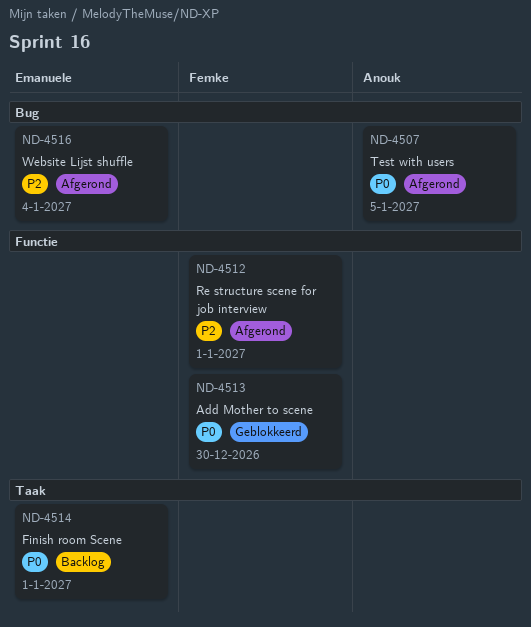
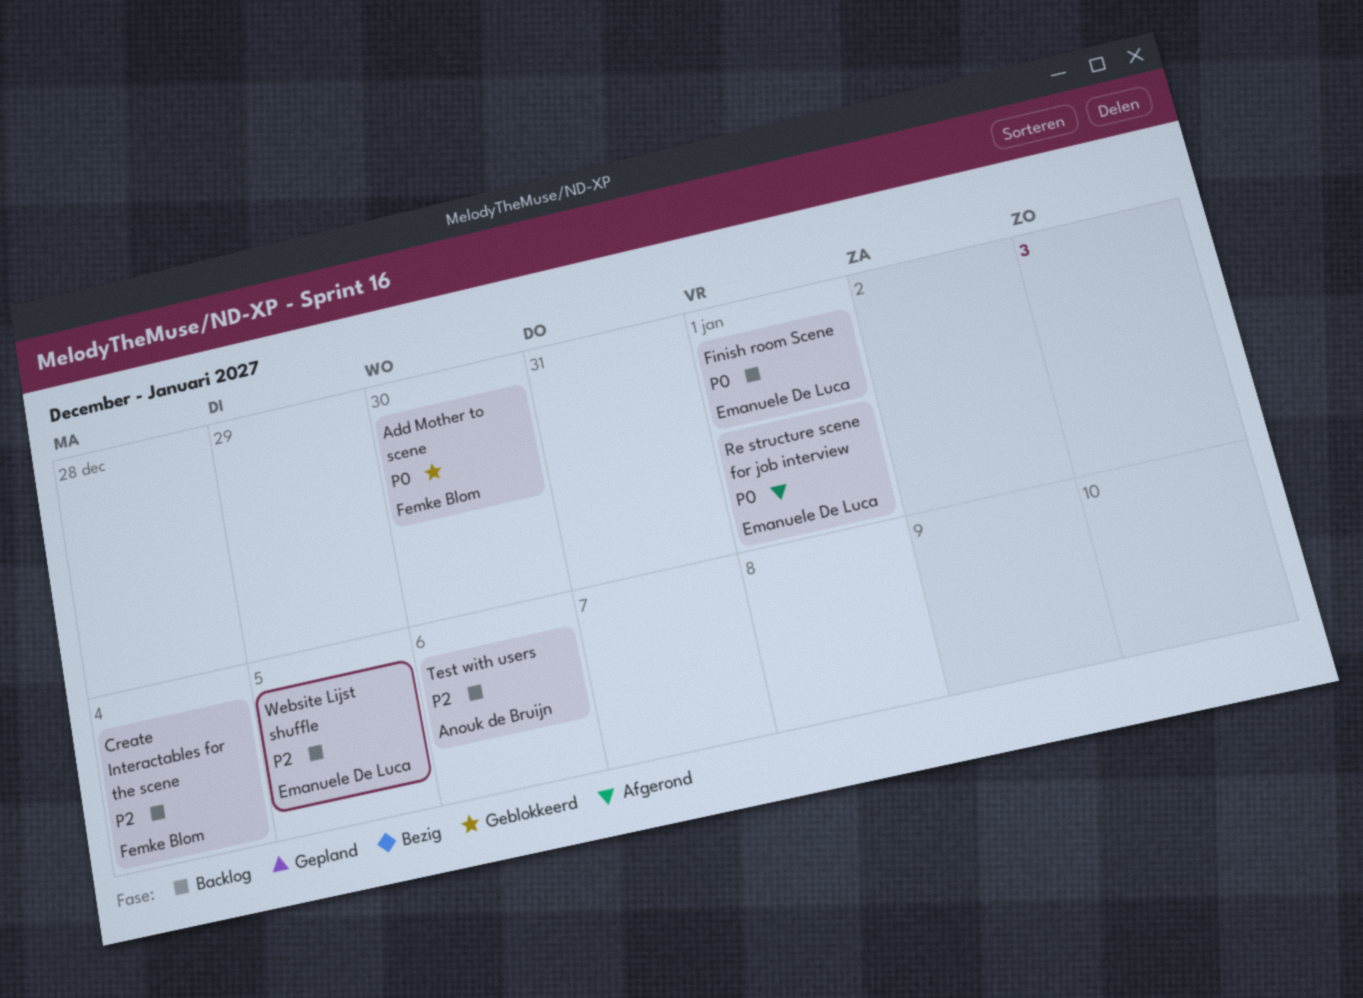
Create Interactables for the scene: none -> present
Re structure scene for job interview, owner: Femke Blom -> Emanuele De Luca
Re structure scene for job interview, priority: P2 -> P0
Test with users, status: Afgerond -> Backlog
Test with users, priority: P0 -> P2
Test with users, due: Jan 5 -> Jan 6
Website Lijst shuffle, status: Afgerond -> Backlog
Website Lijst shuffle, due: Jan 4 -> Jan 5

